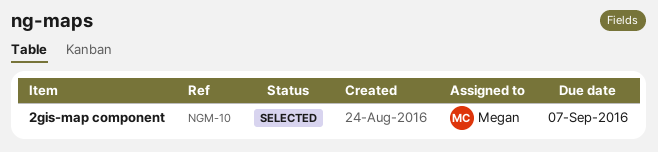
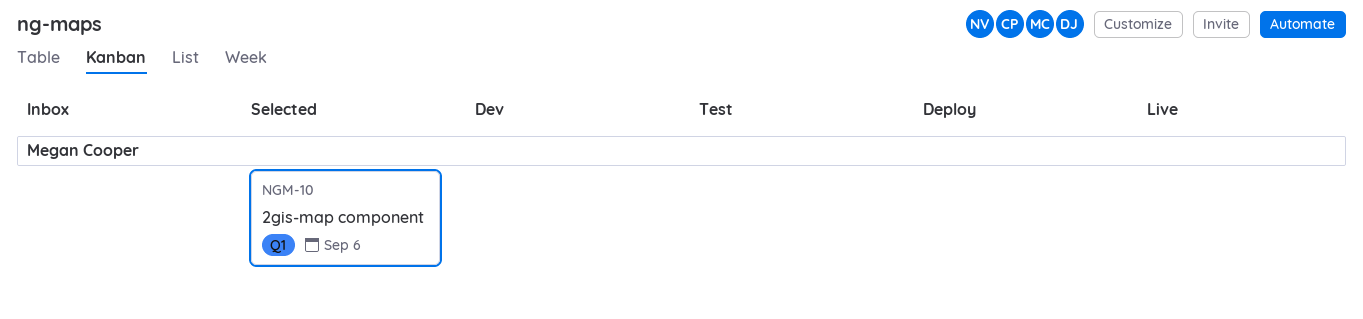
NGM-10, due: Sep 7 -> Sep 6

